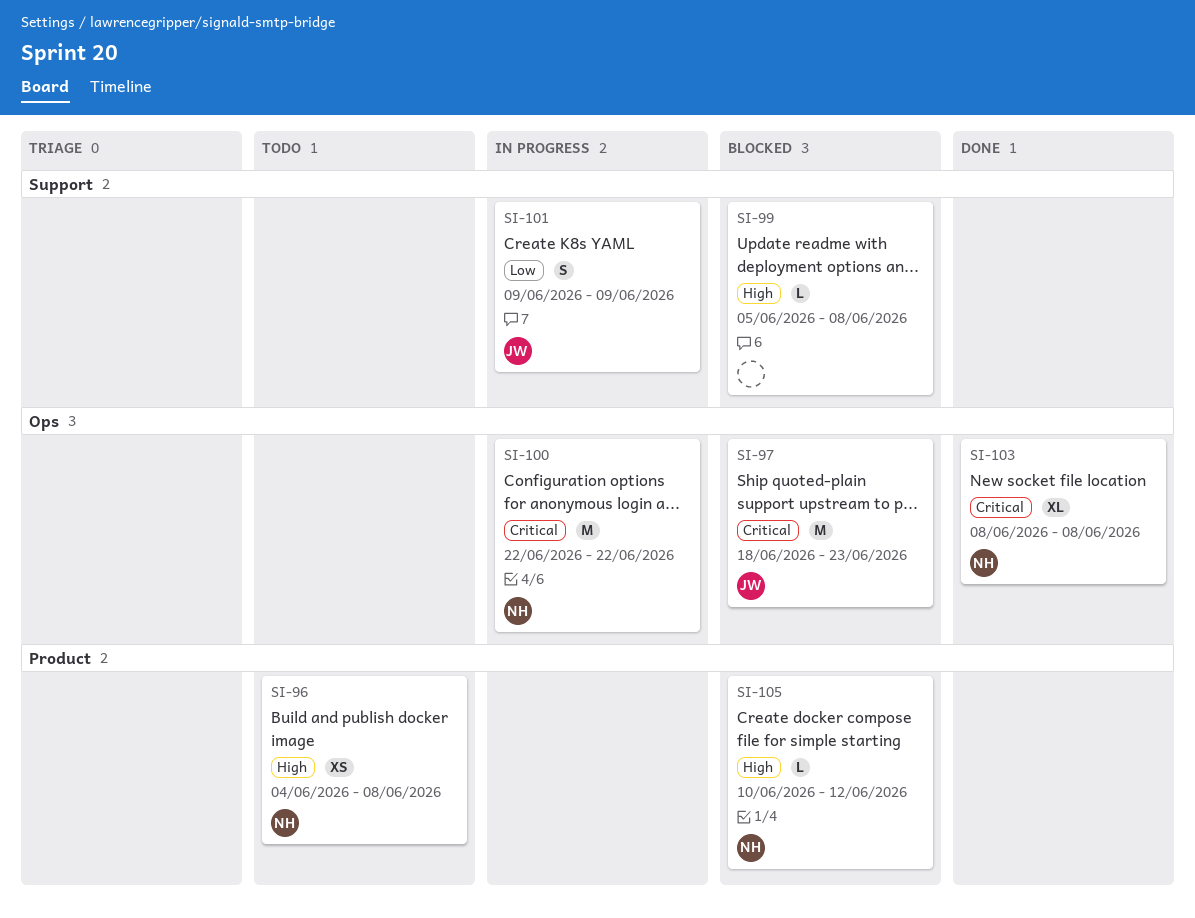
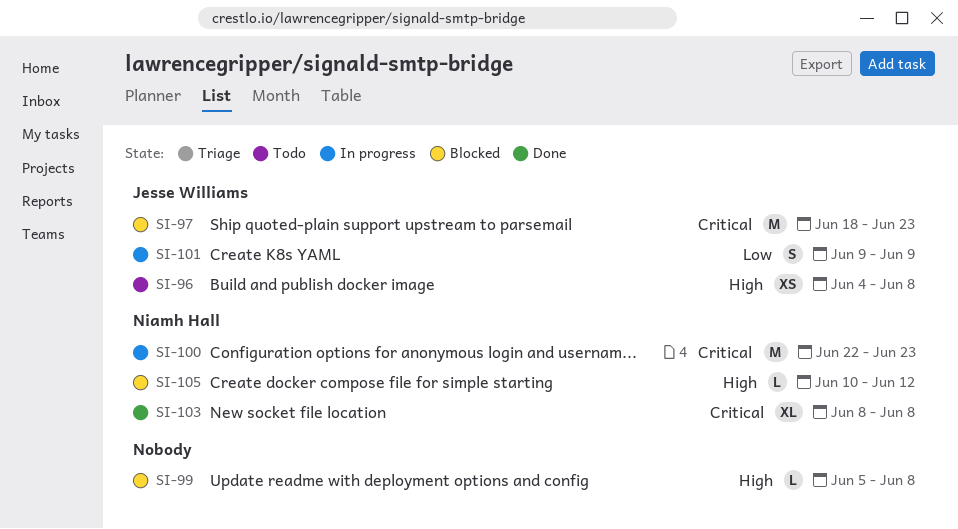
SI-96, owner: Niamh Hall -> Jesse Williams
SI-100, due: Jun 22 -> Jun 23

